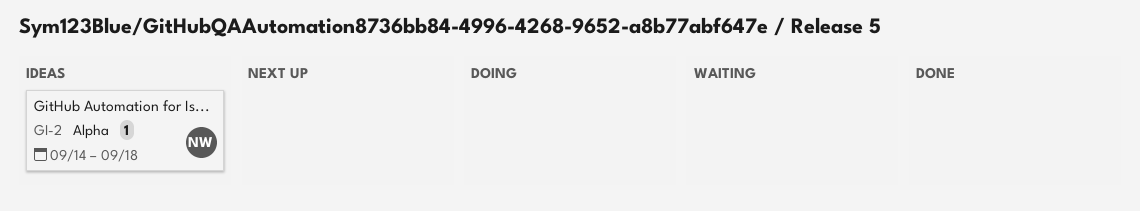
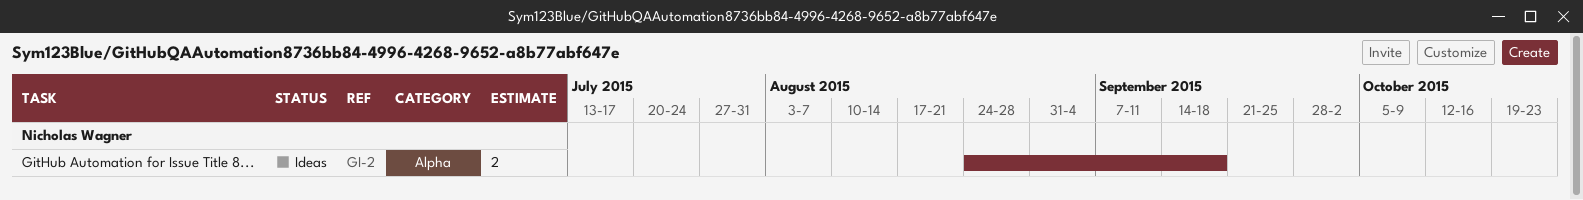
GI-2, estimate: 1 -> 2
GI-2, start: Sep 14 -> Aug 24

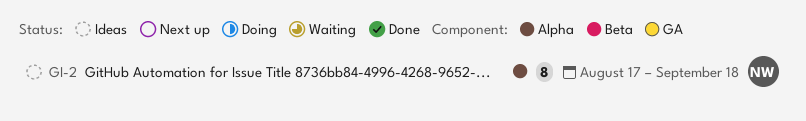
GI-2, estimate: 2 -> 8
GI-2, start: Aug 24 -> Aug 17

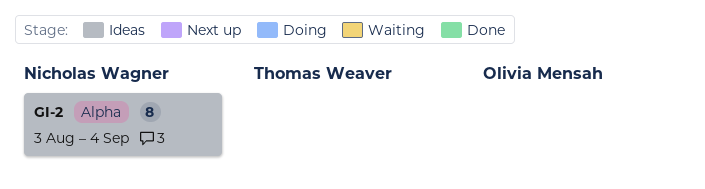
GI-2, start: Aug 17 -> Aug 3
GI-2, due: Sep 18 -> Sep 4

